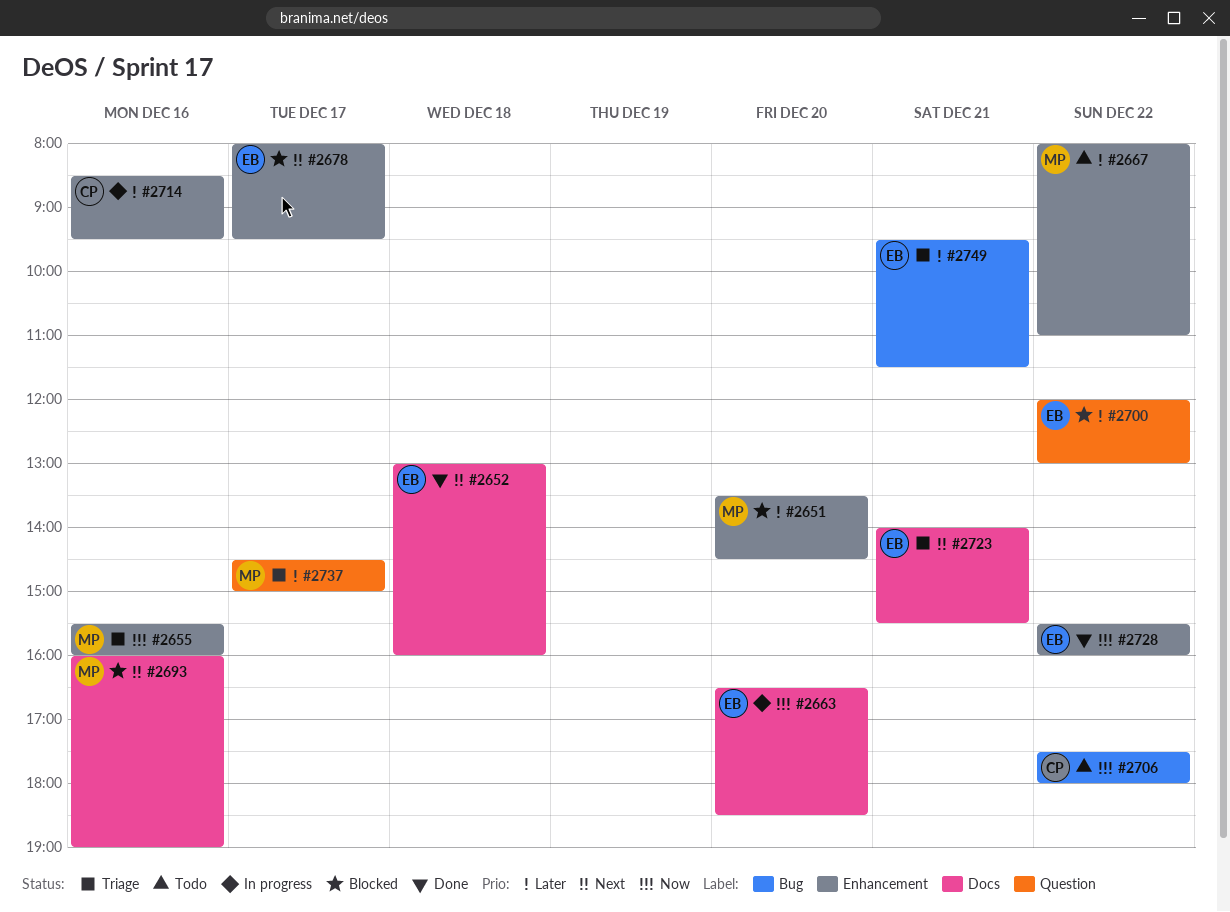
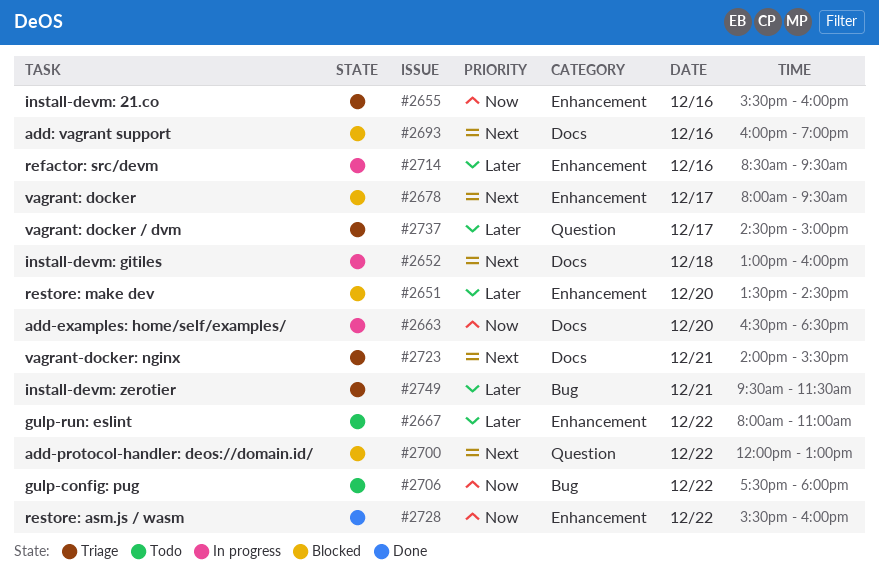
#2652, status: Done -> In progress
#2700, priority: Later -> Next

